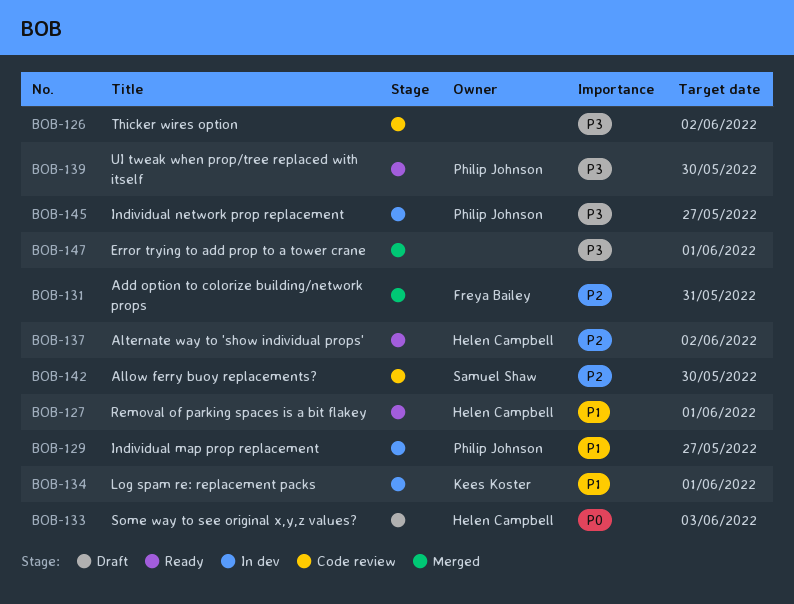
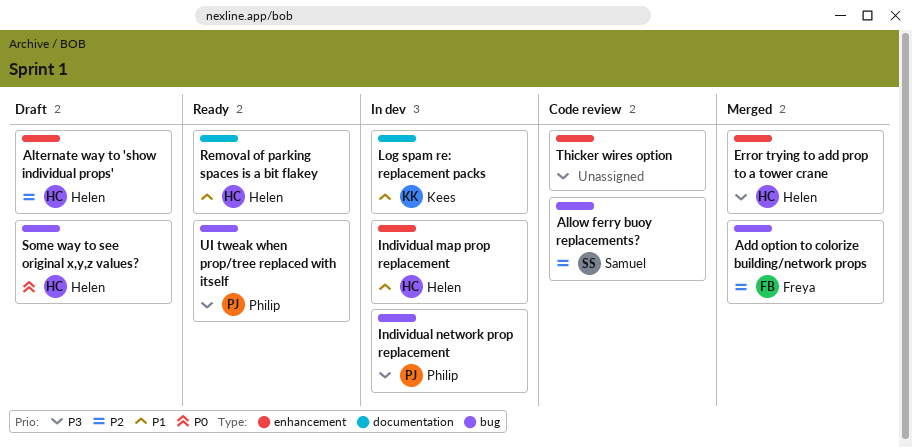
Alternate way to 'show individual props', status: Ready -> Draft
Error trying to add prop to a tower crane, owner: none -> Helen Campbell
Individual map prop replacement, owner: Philip Johnson -> Helen Campbell

